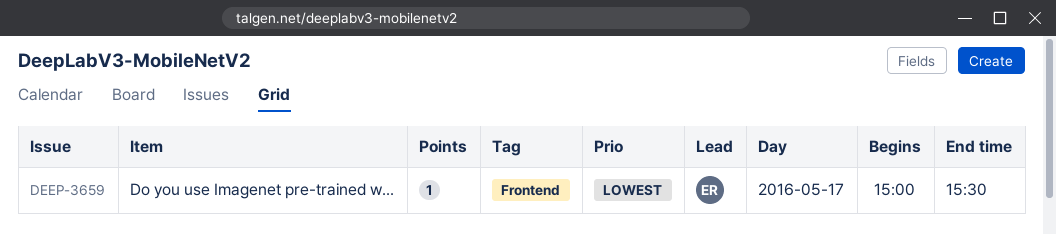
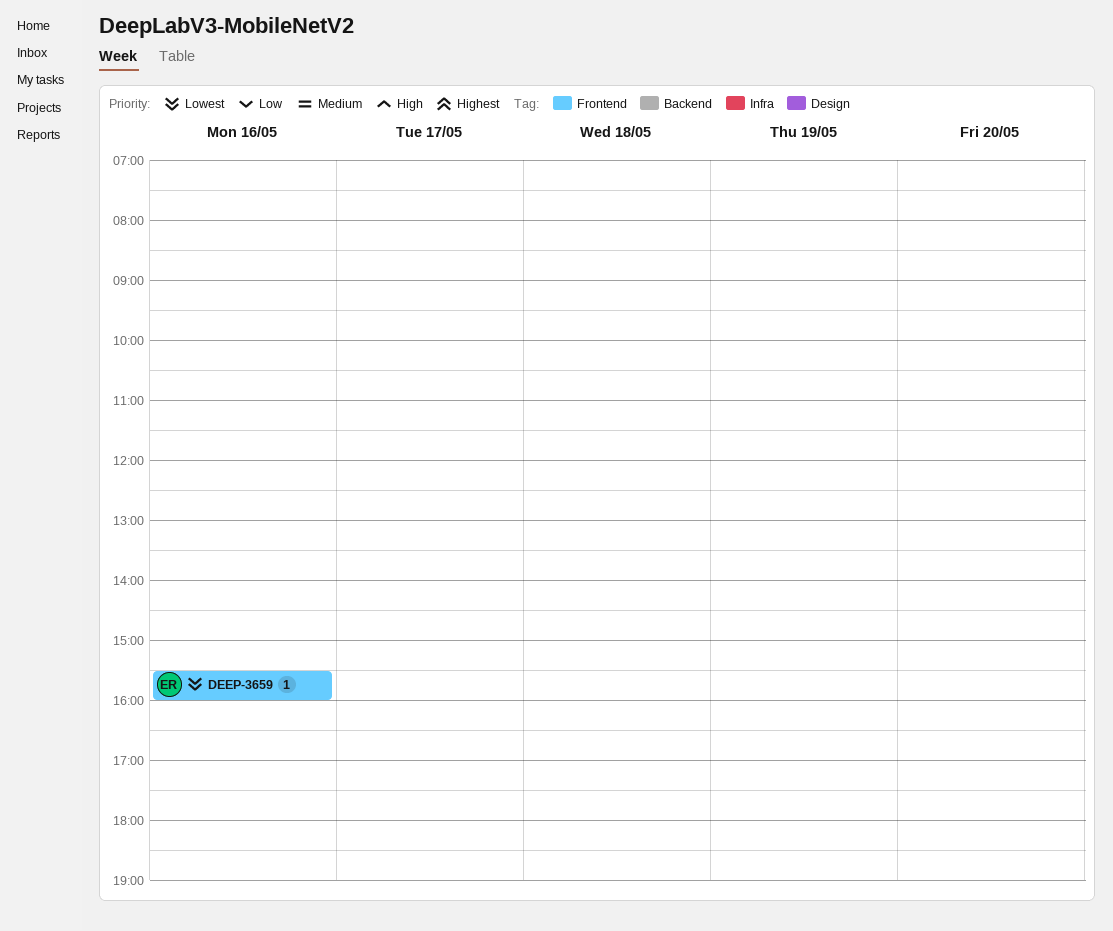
DEEP-3659, day: May 17 -> May 16
DEEP-3659, begins: 15:00 -> 15:30
DEEP-3659, ends: 15:30 -> 16:00

